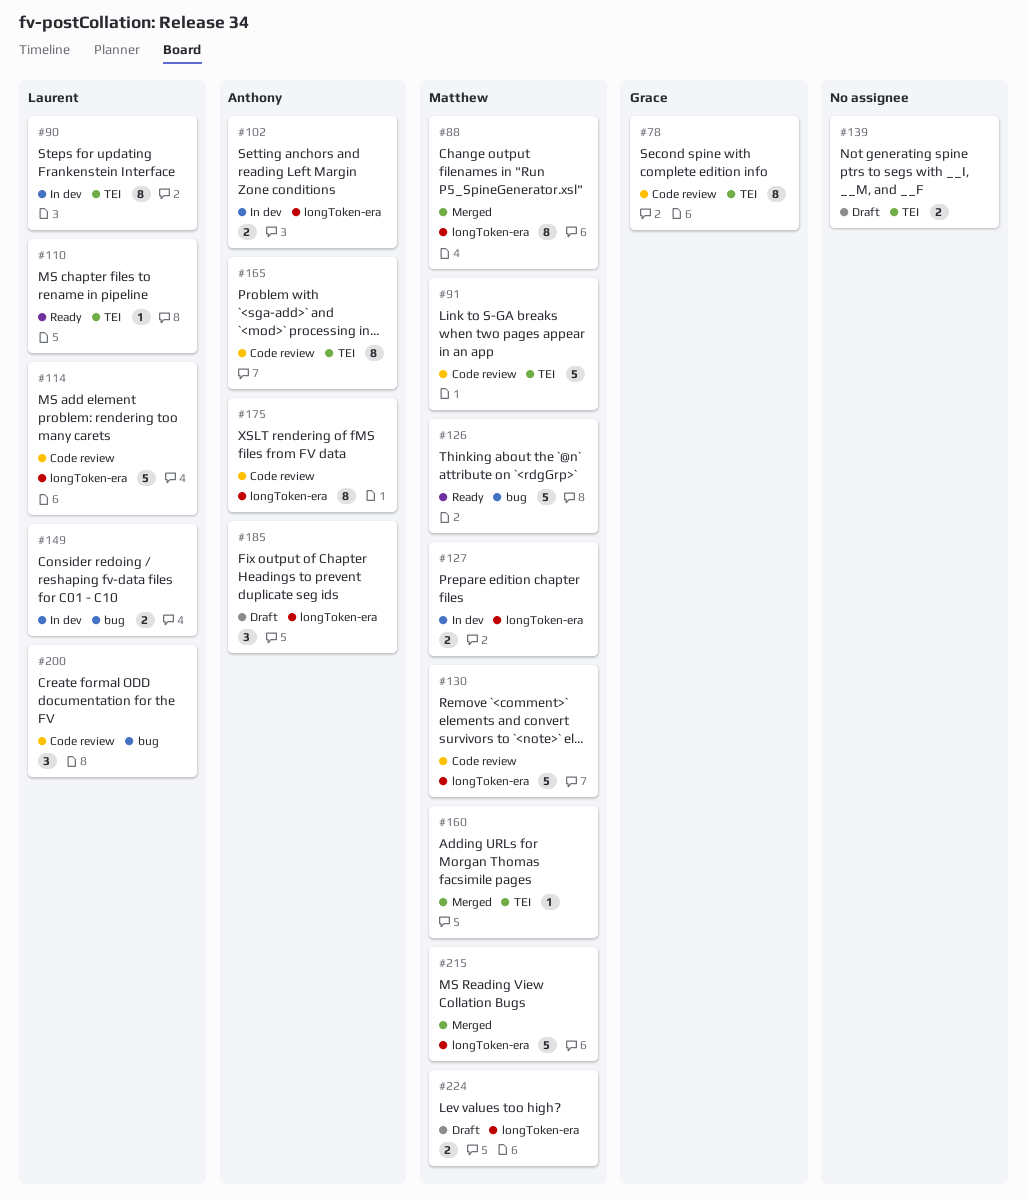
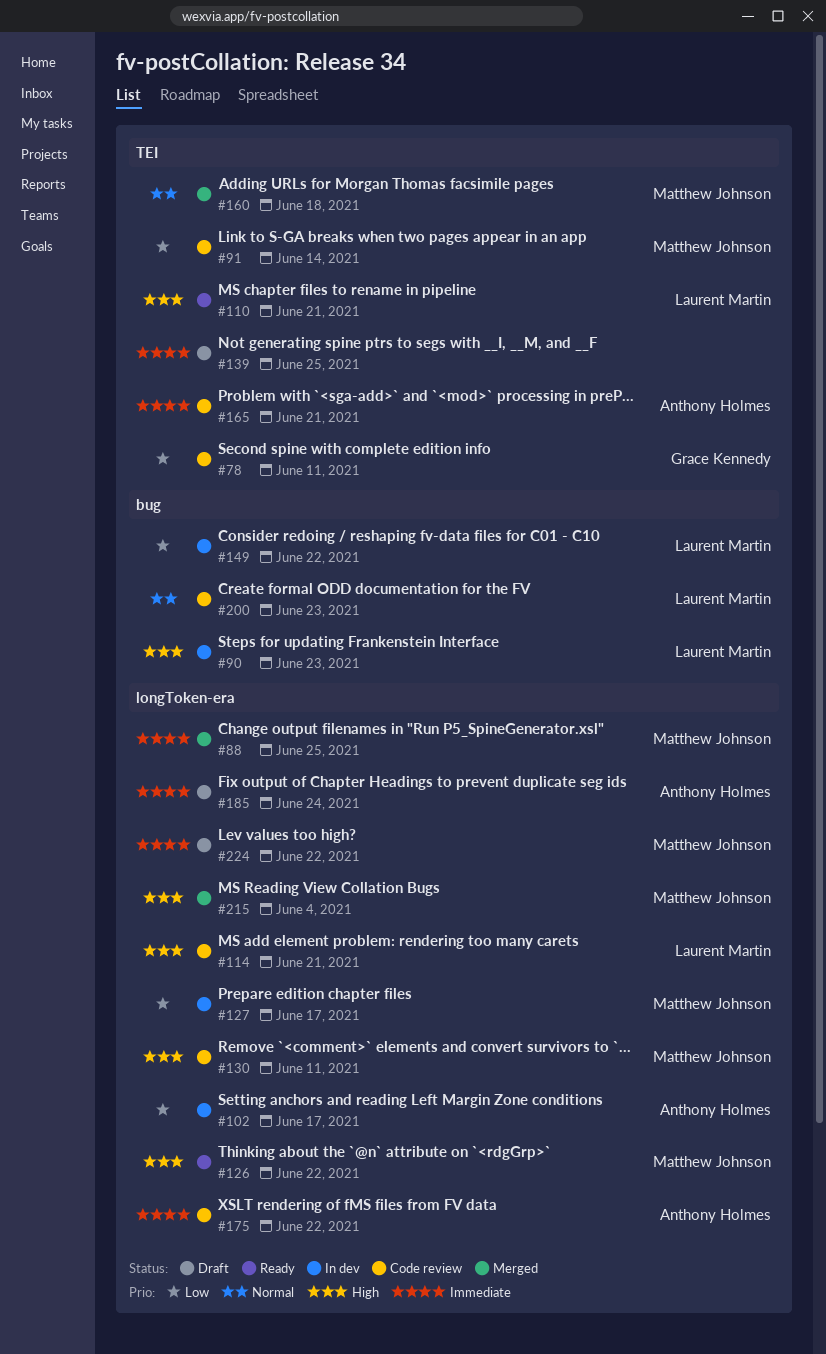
#90, label: TEI -> bug
#126, label: bug -> longToken-era

